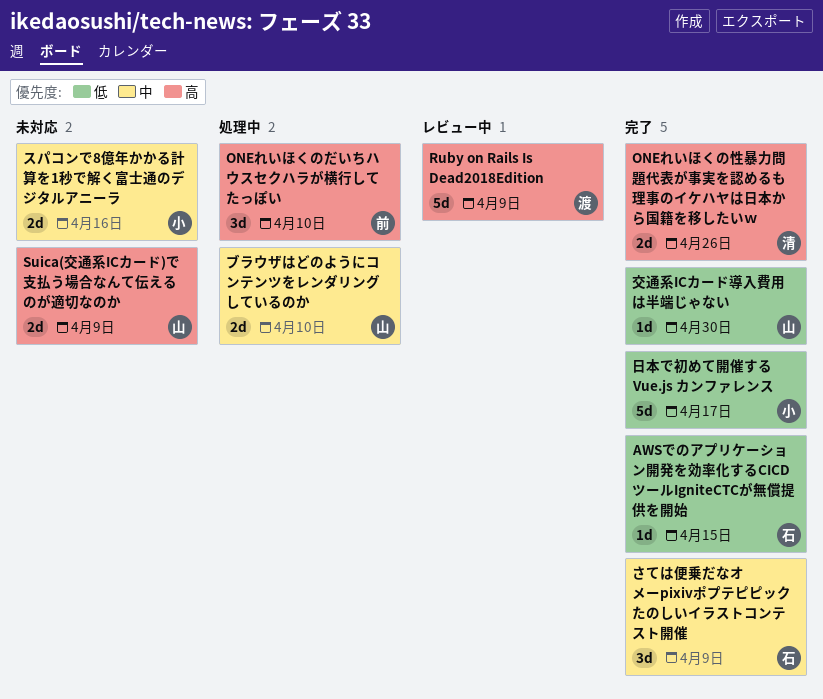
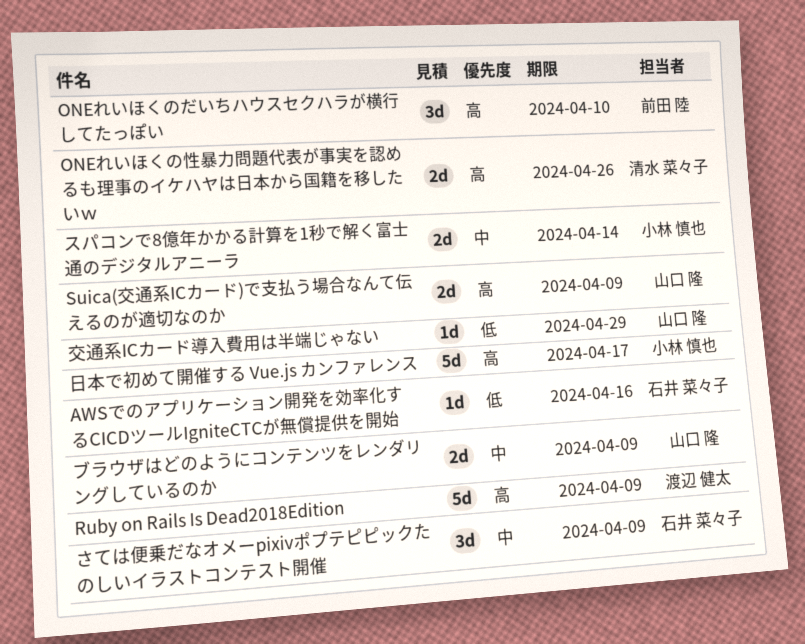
AWSでのアプリケーション開発を効率化するCICDツールIgniteCTCが無償提供を開始, due: Apr 15 -> Apr 16
スパコンで8億年かかる計算を1秒で解く富士通のデジタルアニーラ, due: Apr 16 -> Apr 14
ブラウザはどのようにコンテンツをレンダリングしているのか, due: Apr 10 -> Apr 9
交通系ICカード導入費用は半端じゃない, due: Apr 30 -> Apr 29
日本で初めて開催する Vue.js カンファレンス, priority: 低 -> 高

